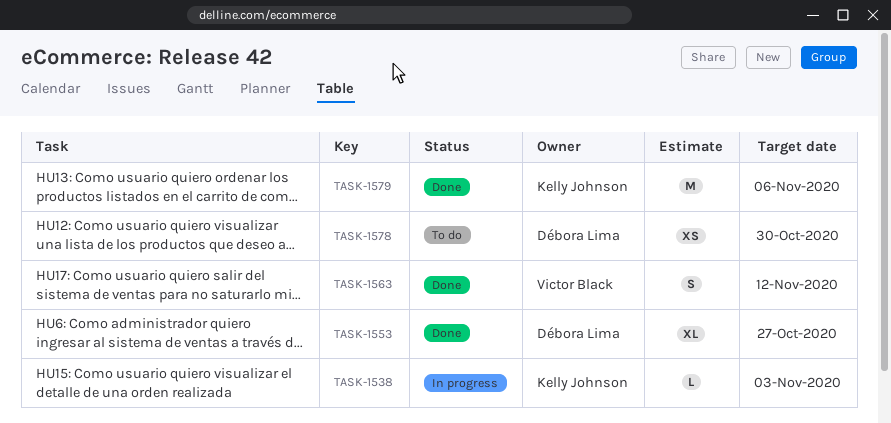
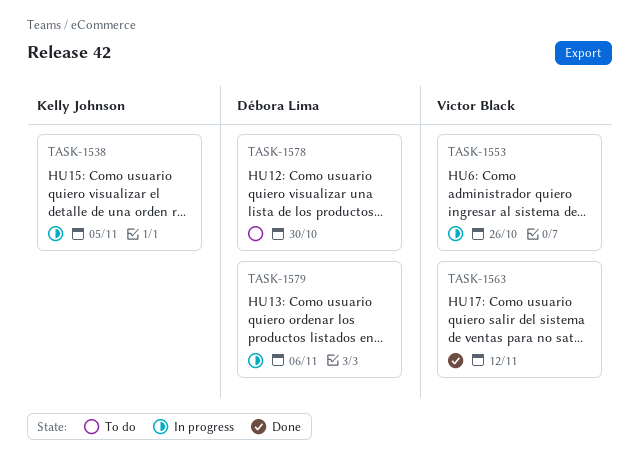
TASK-1538, due: Nov 3 -> Nov 5
TASK-1553, status: Done -> In progress
TASK-1553, owner: Débora Lima -> Victor Black
TASK-1553, due: Oct 27 -> Oct 26
TASK-1579, status: Done -> In progress
TASK-1579, owner: Kelly Johnson -> Débora Lima

